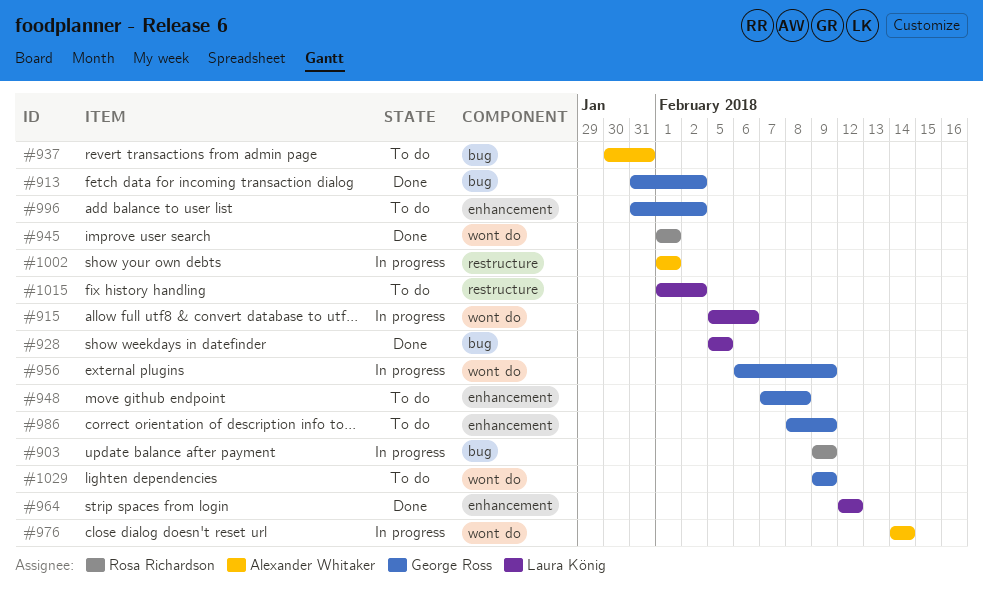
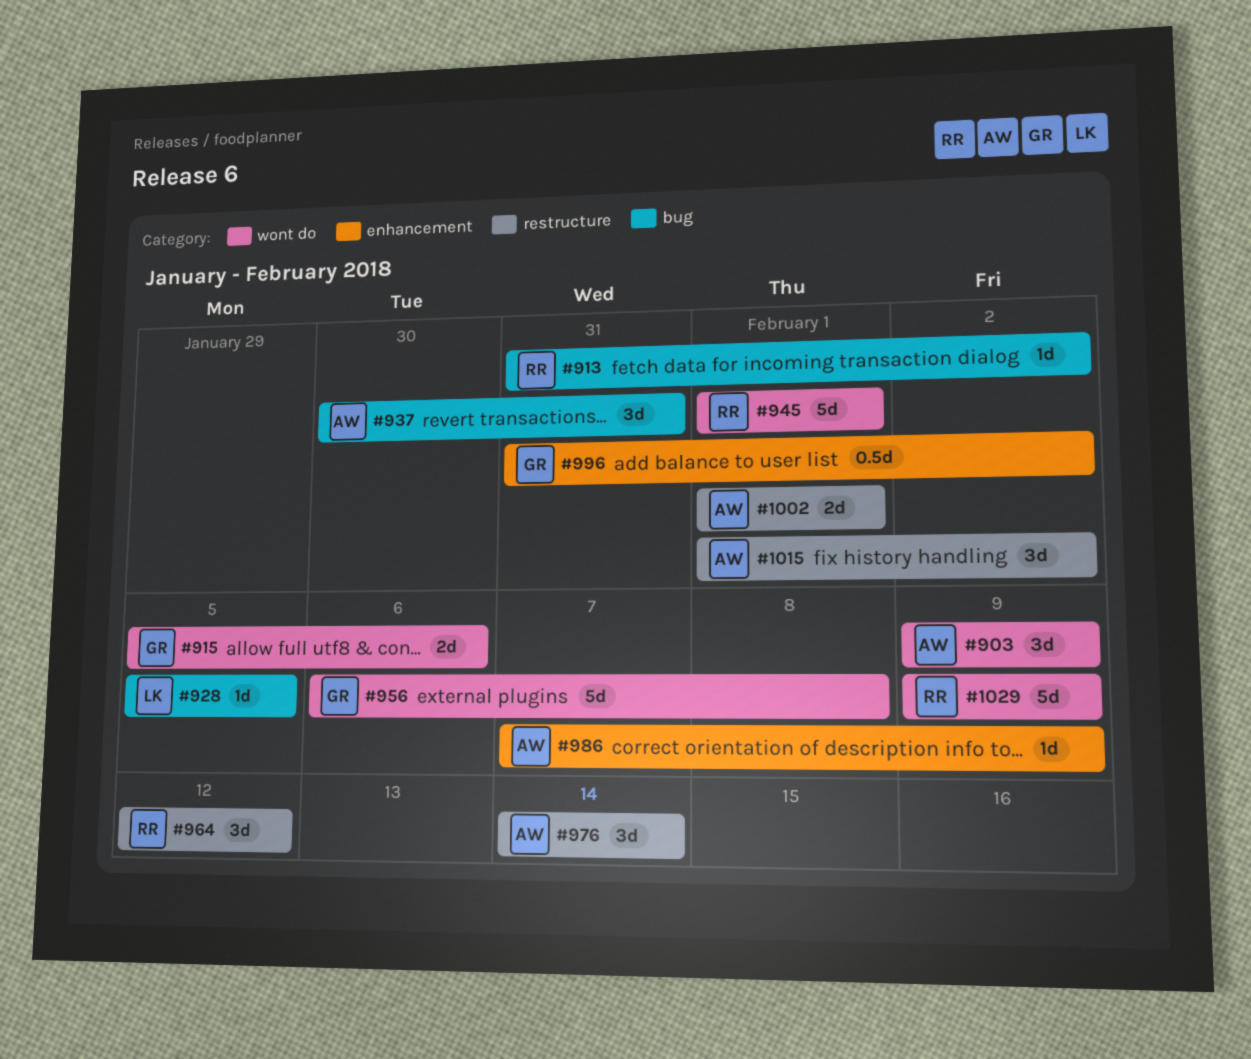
#903, owner: Rosa Richardson -> Alexander Whitaker
#903, label: bug -> wont do
#913, owner: George Ross -> Rosa Richardson
#915, owner: Laura König -> George Ross
#948: present -> none
#956, due: Feb 9 -> Feb 8
#964, owner: Laura König -> Rosa Richardson
#964, label: enhancement -> restructure
#976, label: wont do -> restructure
#986, owner: George Ross -> Alexander Whitaker
#986, start: Feb 8 -> Feb 7
#1015, owner: Laura König -> Alexander Whitaker
#1029, owner: George Ross -> Rosa Richardson

